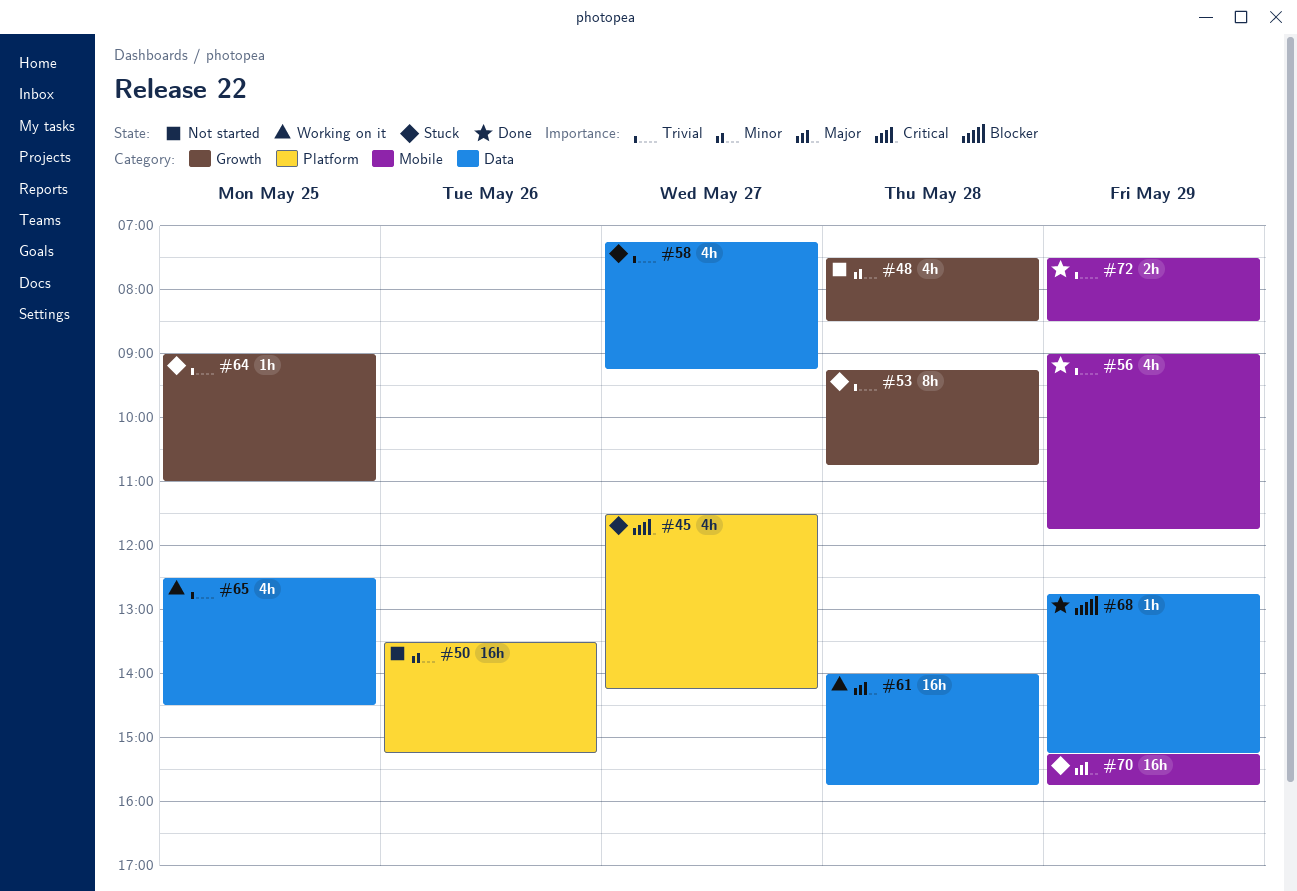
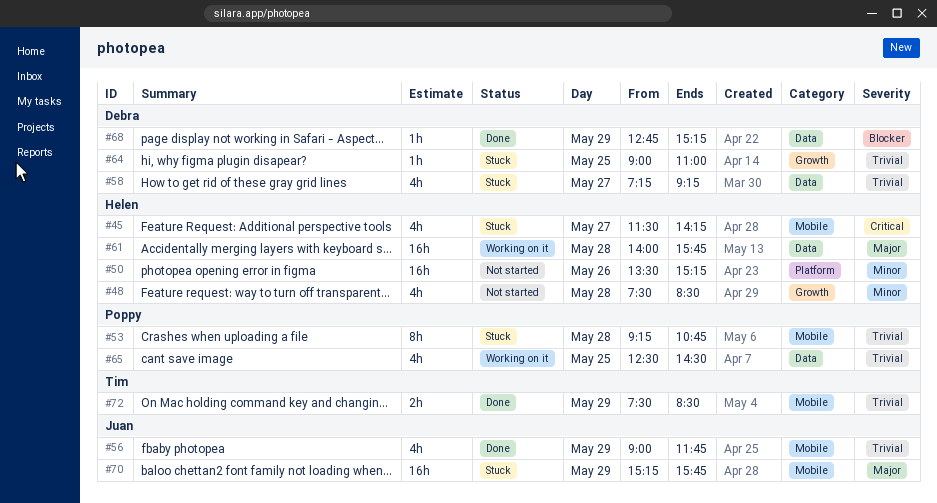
#45, label: Platform -> Mobile
#53, label: Growth -> Mobile

